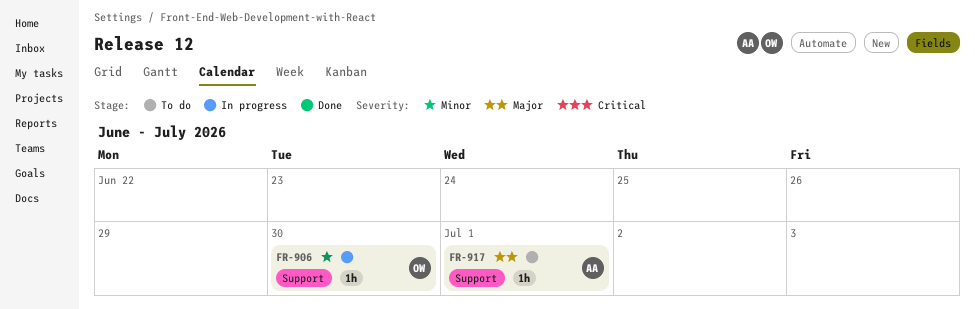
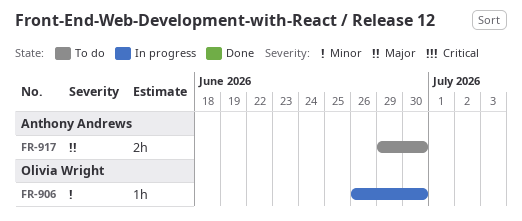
FR-917, estimate: 1h -> 2h
FR-917, due: Jul 1 -> Jun 30

